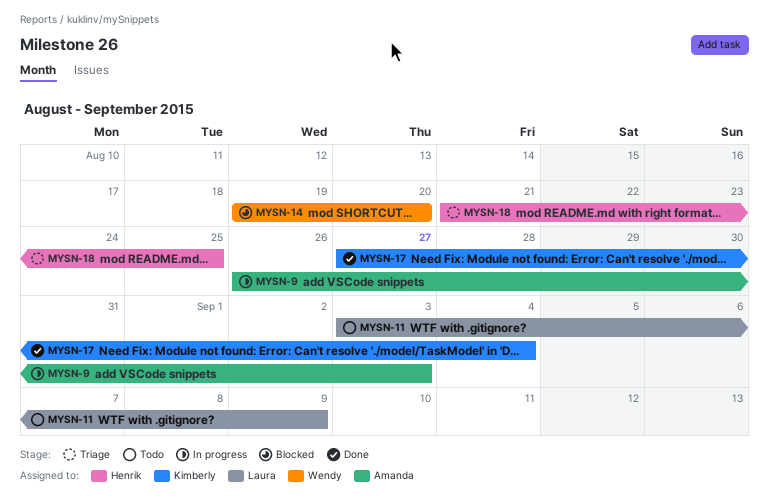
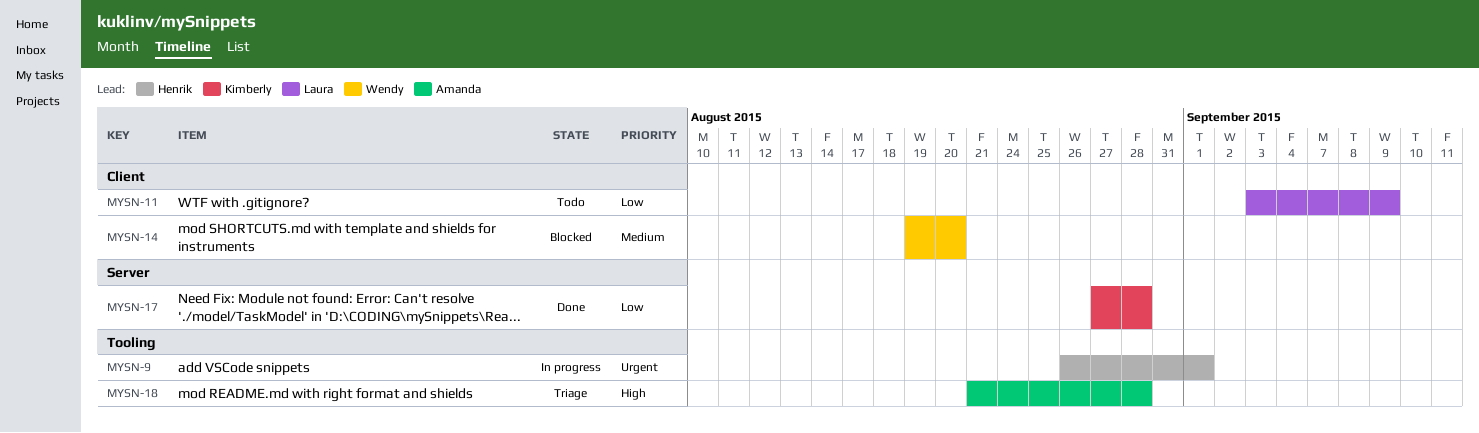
MYSN-9, owner: Amanda -> Henrik
MYSN-9, due: Sep 3 -> Sep 1
MYSN-17, due: Sep 4 -> Aug 28
MYSN-18, owner: Henrik -> Amanda
MYSN-18, due: Aug 25 -> Aug 28

